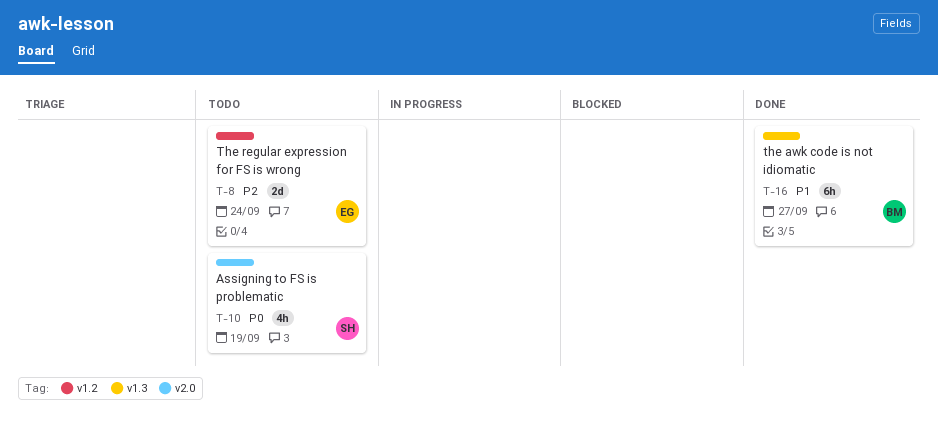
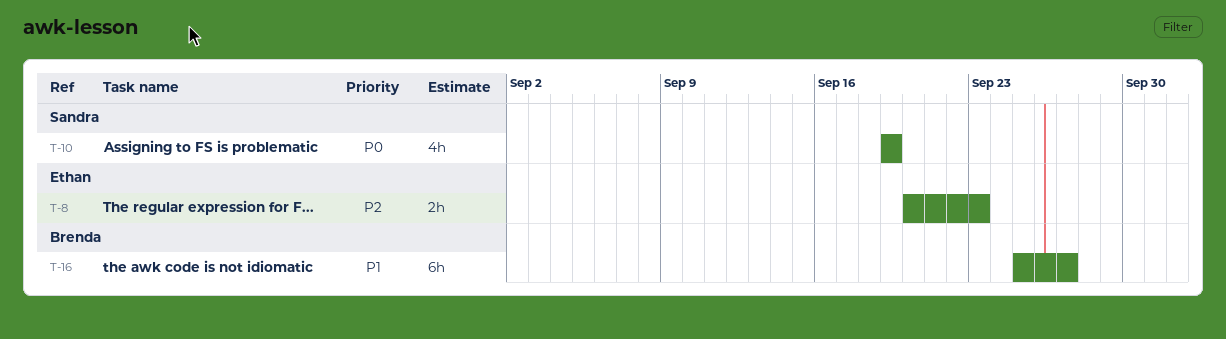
T-8, estimate: 2d -> 2h
T-8, due: Sep 24 -> Sep 23

